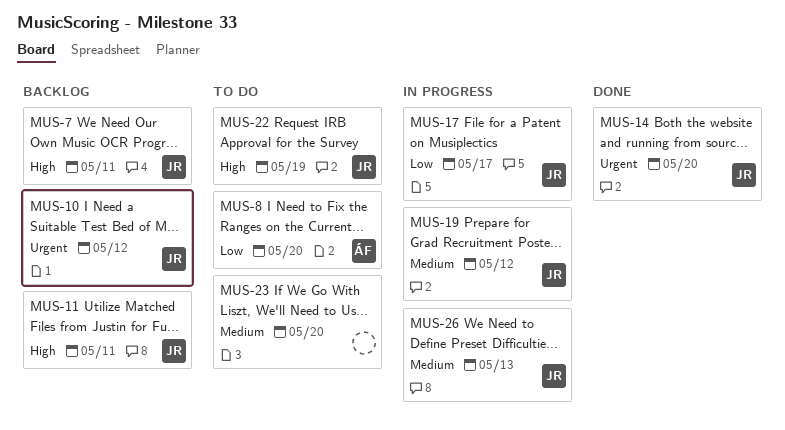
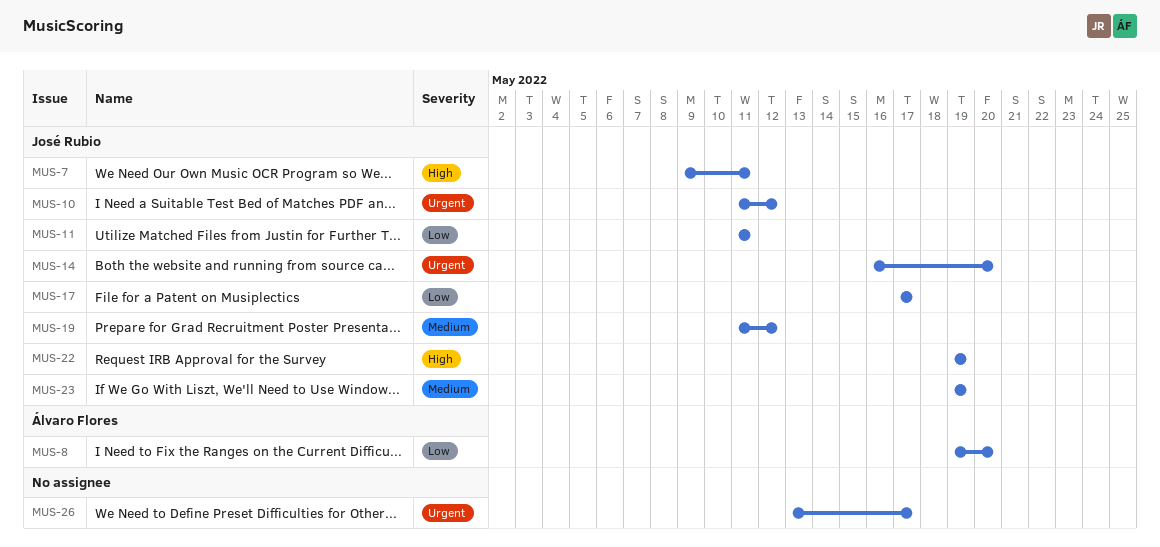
MUS-11, priority: High -> Low
MUS-23, owner: none -> José Rubio
MUS-23, due: May 20 -> May 19
MUS-26, owner: José Rubio -> none
MUS-26, priority: Medium -> Urgent
MUS-26, due: May 13 -> May 17

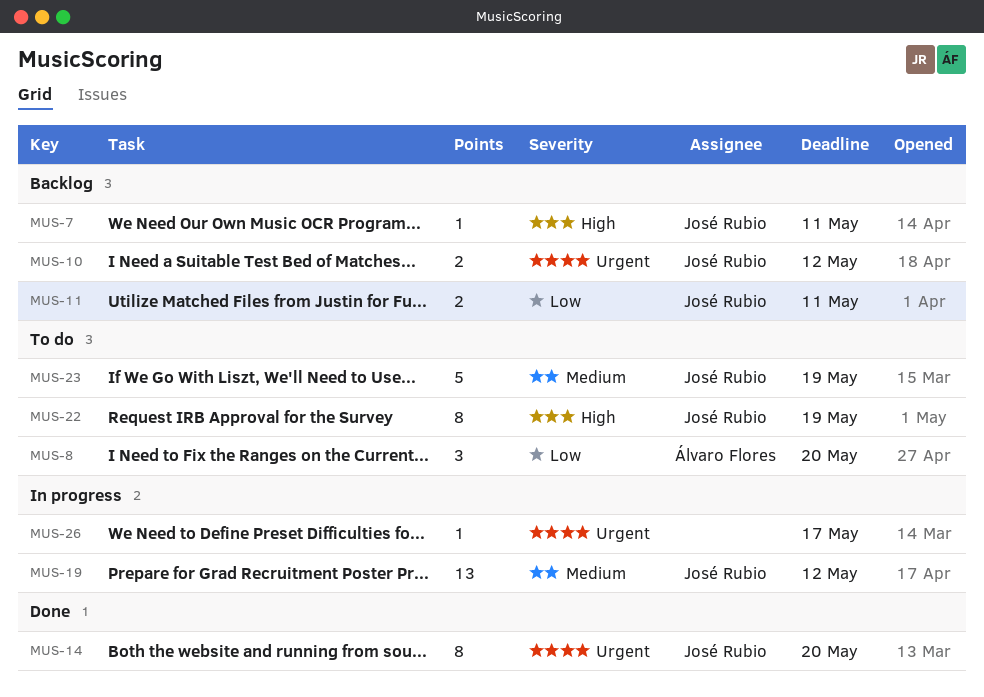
MUS-17: present -> none

